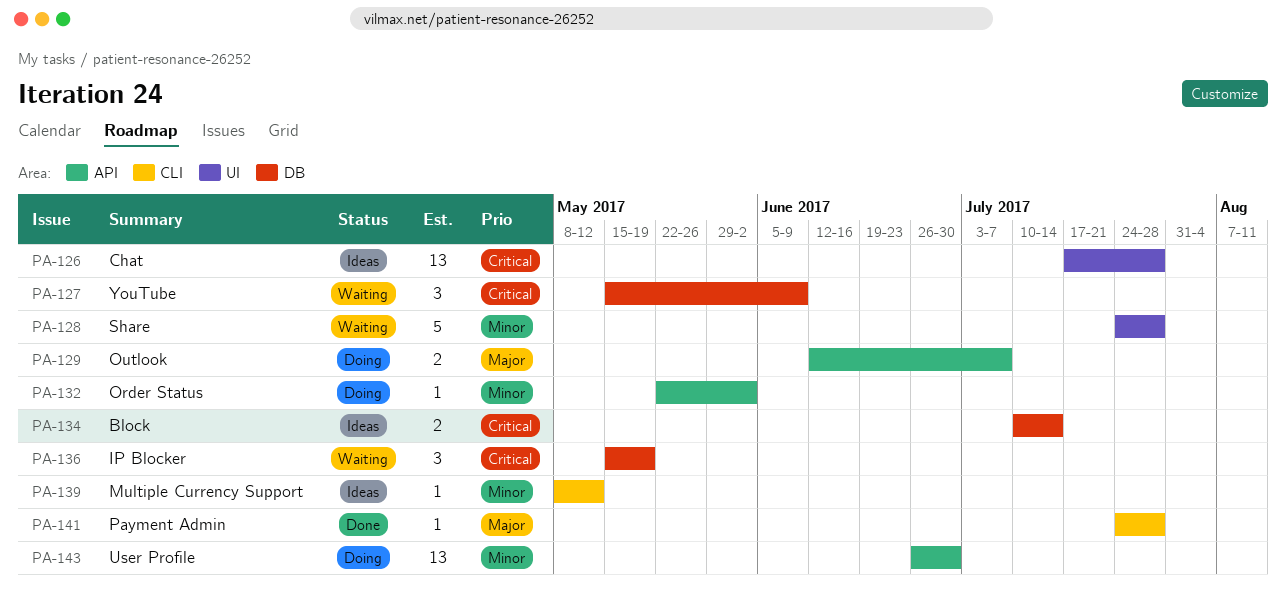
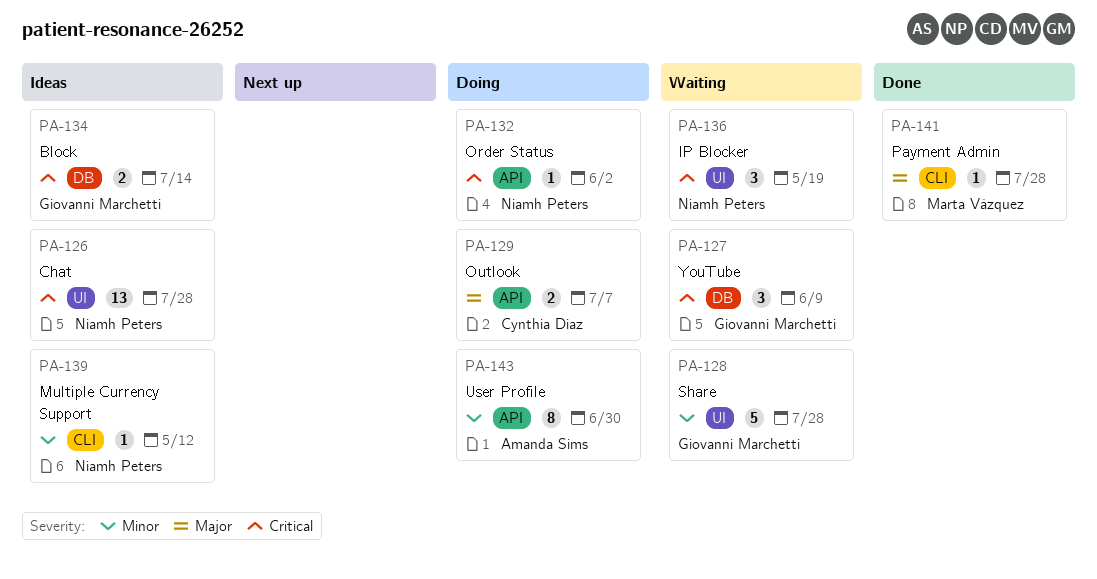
PA-132, priority: Minor -> Critical
PA-136, label: DB -> UI
PA-143, estimate: 13 -> 8

